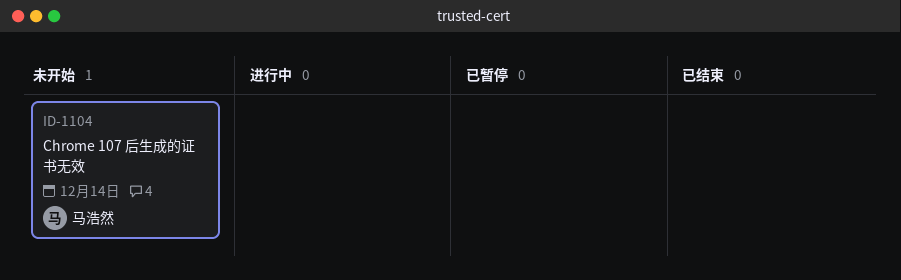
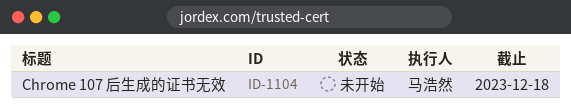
ID-1104, due: Dec 14 -> Dec 18

